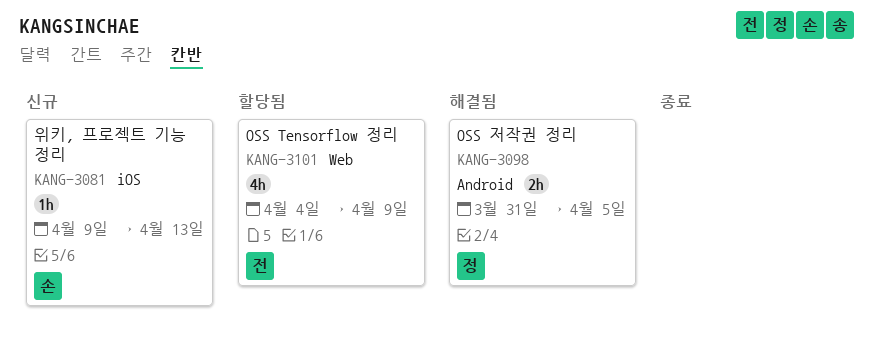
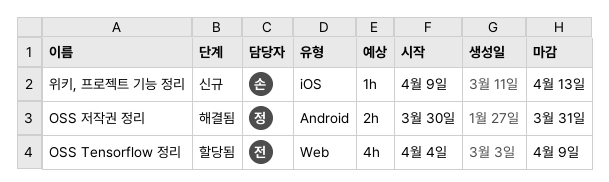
OSS 저작권 정리, start: Mar 31 -> Mar 30
OSS 저작권 정리, due: Apr 5 -> Mar 31

